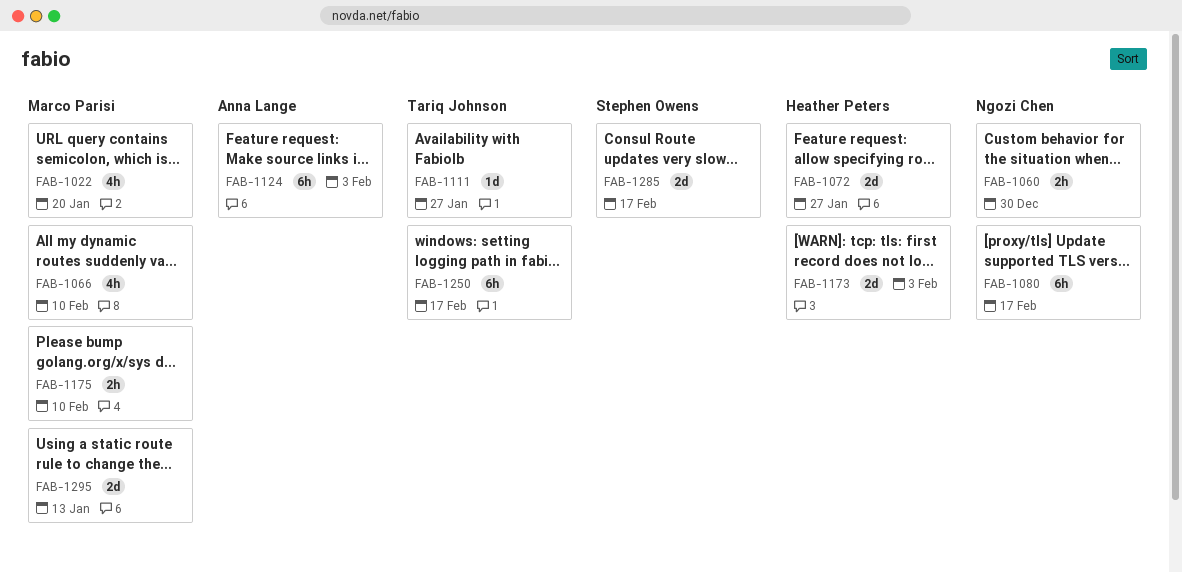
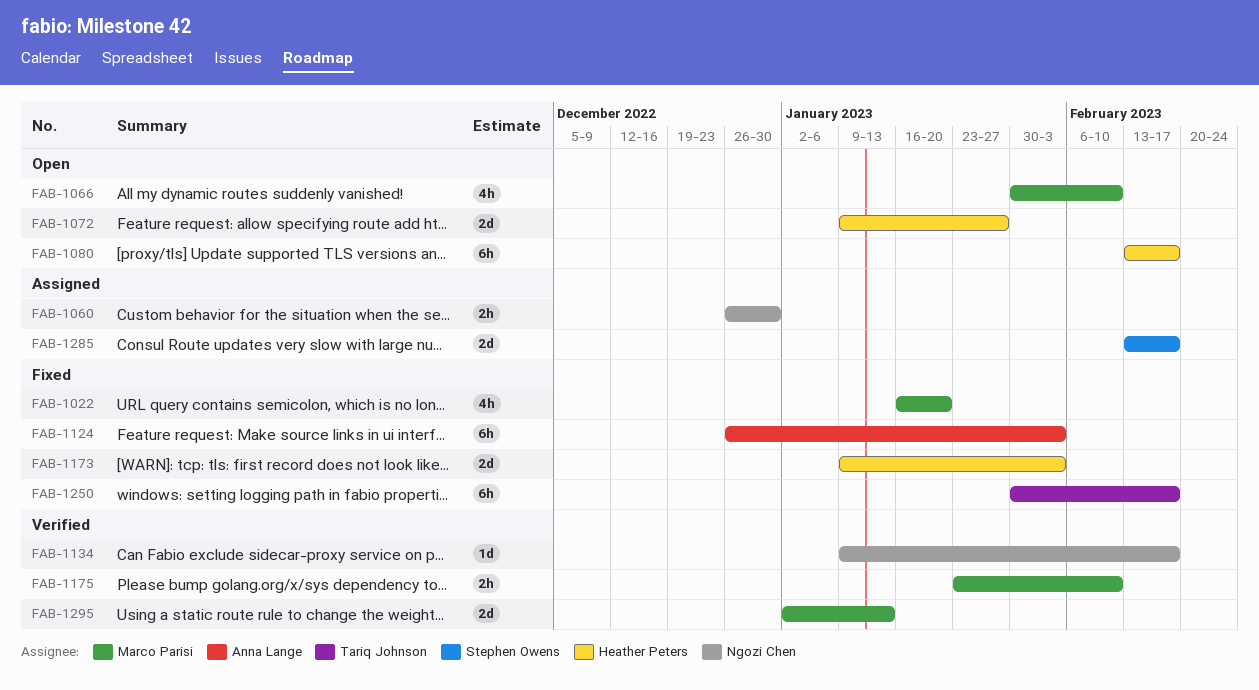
FAB-1080, owner: Ngozi Chen -> Heather Peters
FAB-1111: present -> none
FAB-1134: none -> present

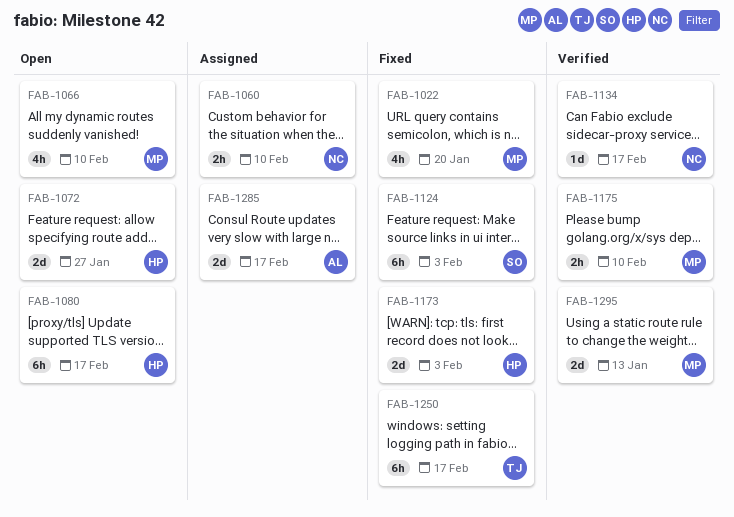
FAB-1060, due: Dec 30 -> Feb 10
FAB-1124, owner: Anna Lange -> Stephen Owens
FAB-1285, owner: Stephen Owens -> Anna Lange

